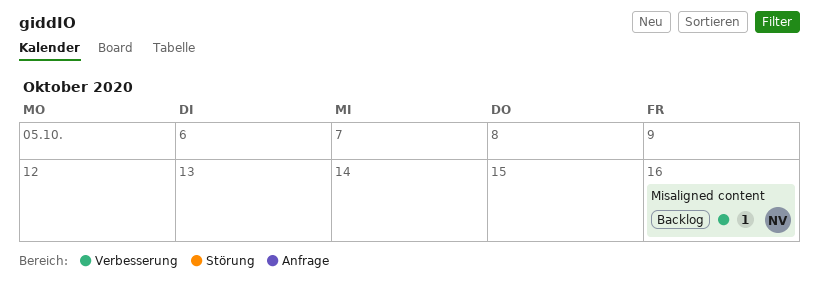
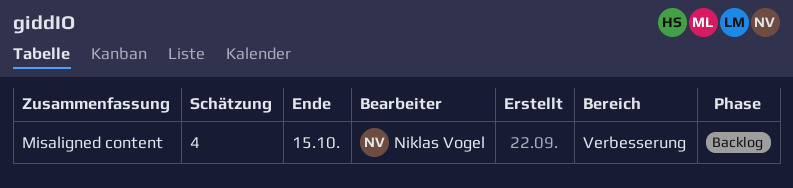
Misaligned content, estimate: 1 -> 4
Misaligned content, due: Oct 16 -> Oct 15

